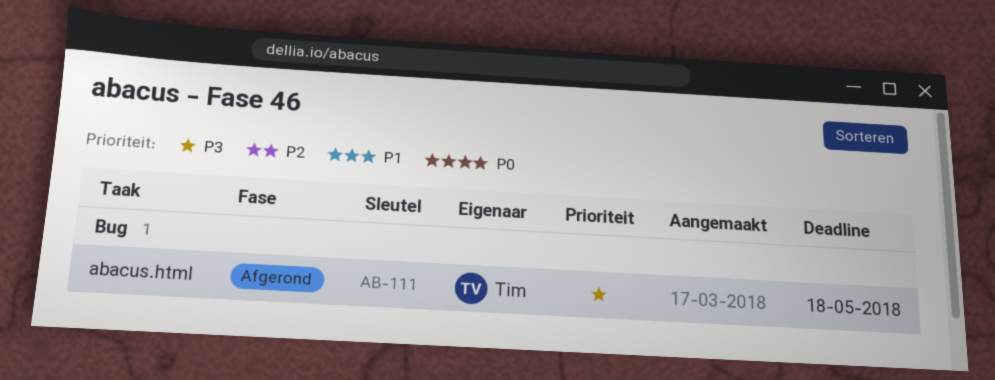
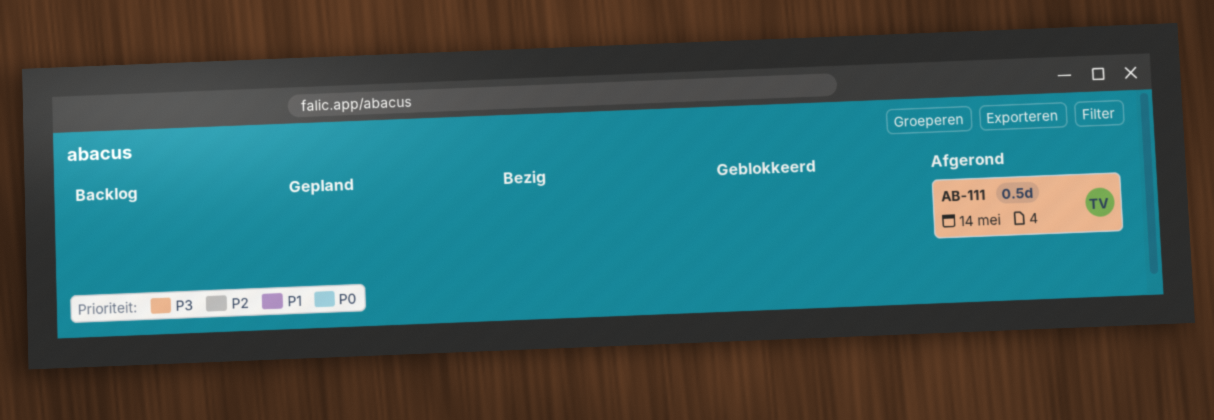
AB-111, due: May 18 -> May 14

